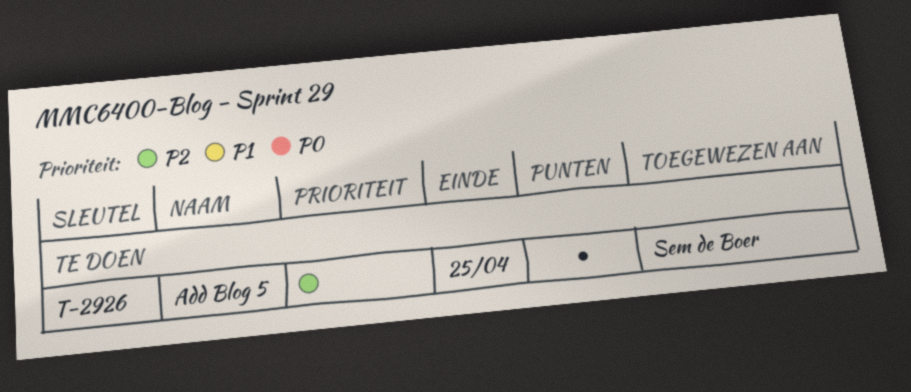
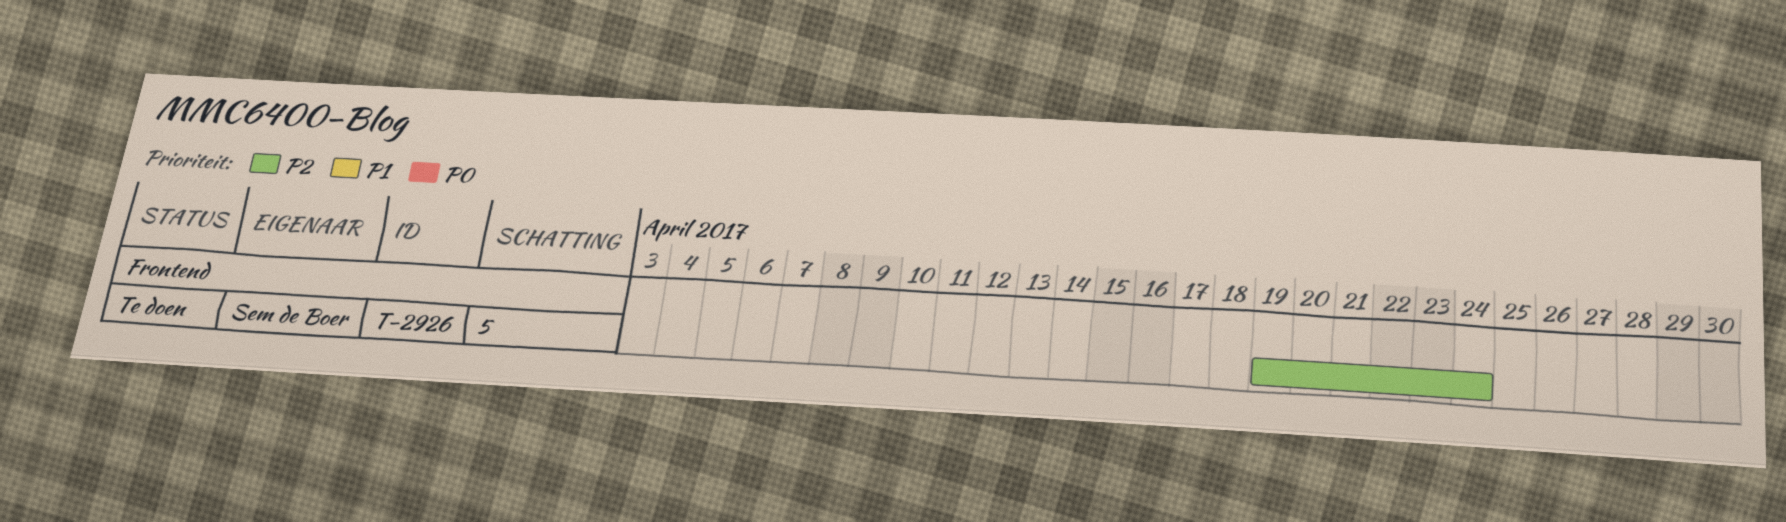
T-2926, estimate: 1 -> 5
T-2926, due: Apr 25 -> Apr 24

